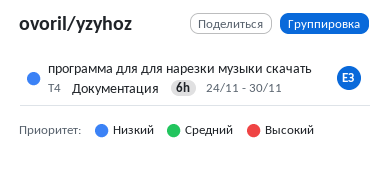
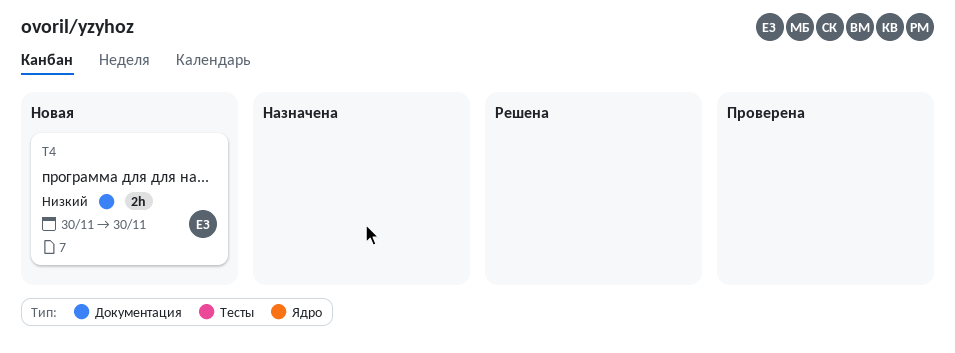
T4, estimate: 6h -> 2h
T4, start: Nov 24 -> Nov 30

